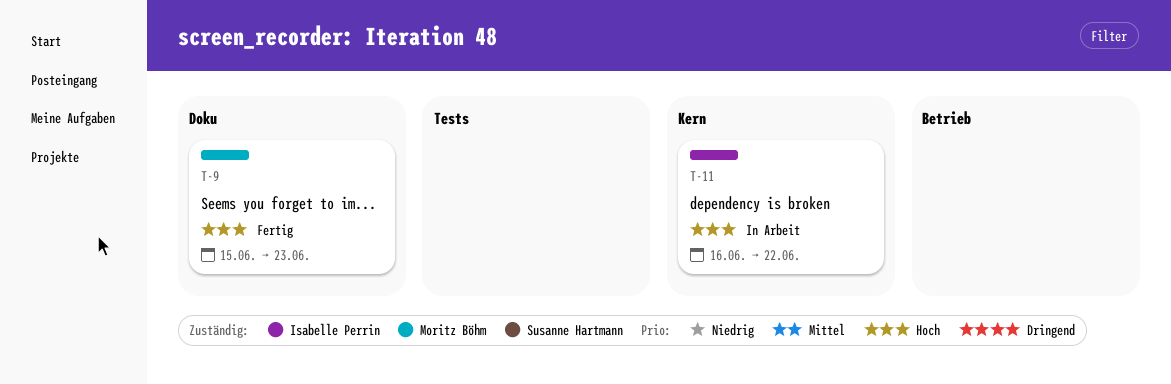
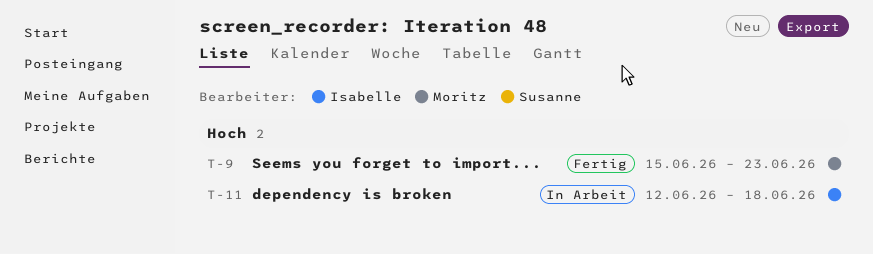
T-11, start: Jun 16 -> Jun 12
T-11, due: Jun 22 -> Jun 18

